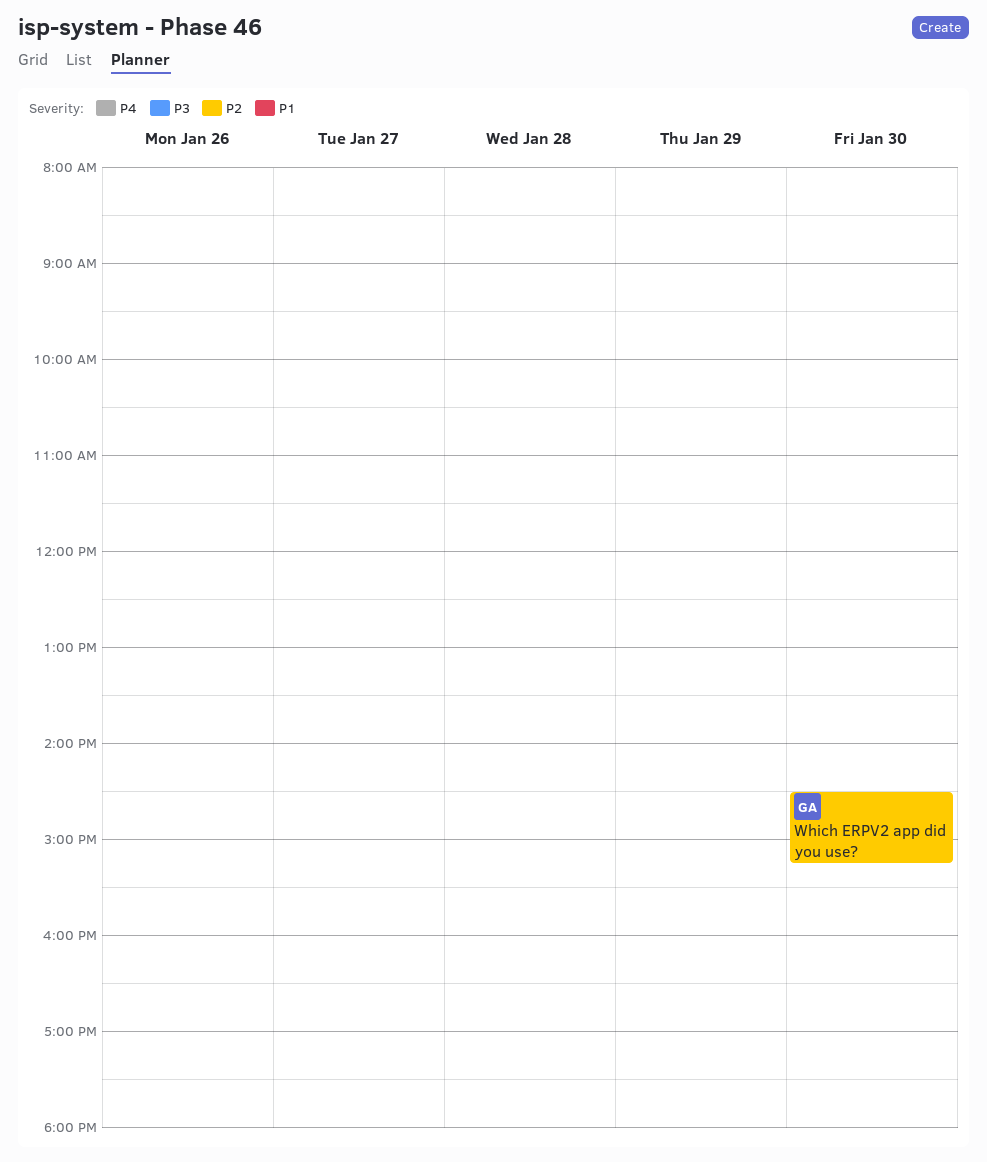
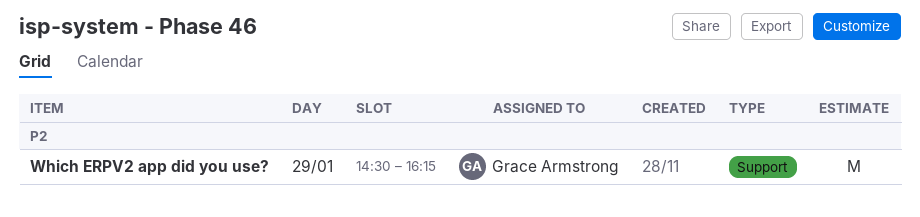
Which ERPV2 app did you use?, day: Jan 30 -> Jan 29
Which ERPV2 app did you use?, ends: 15:15 -> 16:15

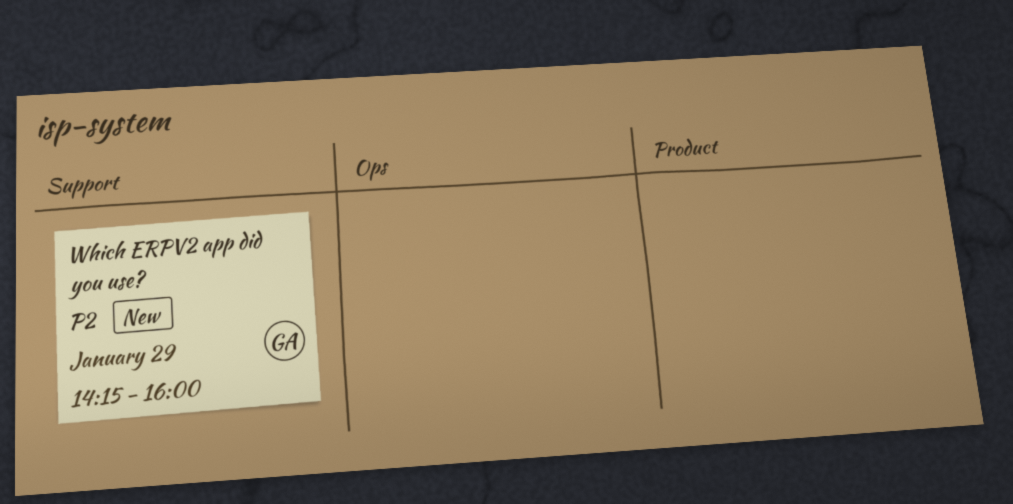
Which ERPV2 app did you use?, begins: 14:30 -> 14:15
Which ERPV2 app did you use?, ends: 16:15 -> 16:00

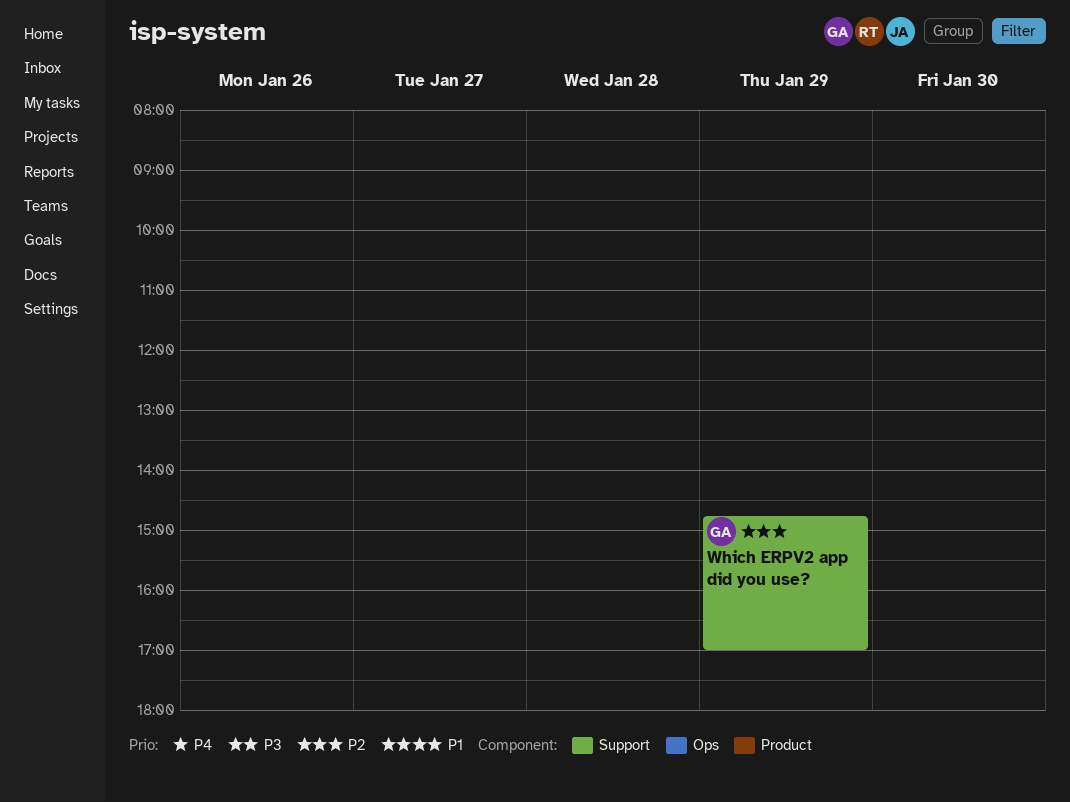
Which ERPV2 app did you use?, begins: 14:15 -> 14:45
Which ERPV2 app did you use?, ends: 16:00 -> 17:00

